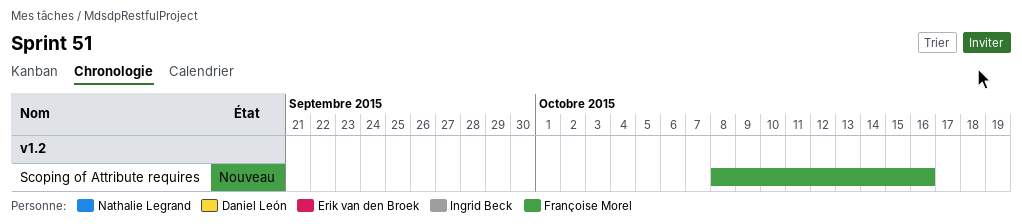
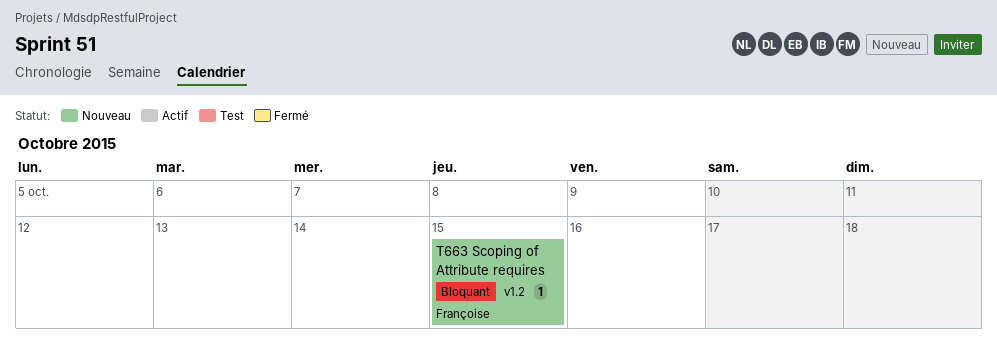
Scoping of Attribute requires, due: Oct 16 -> Oct 15

